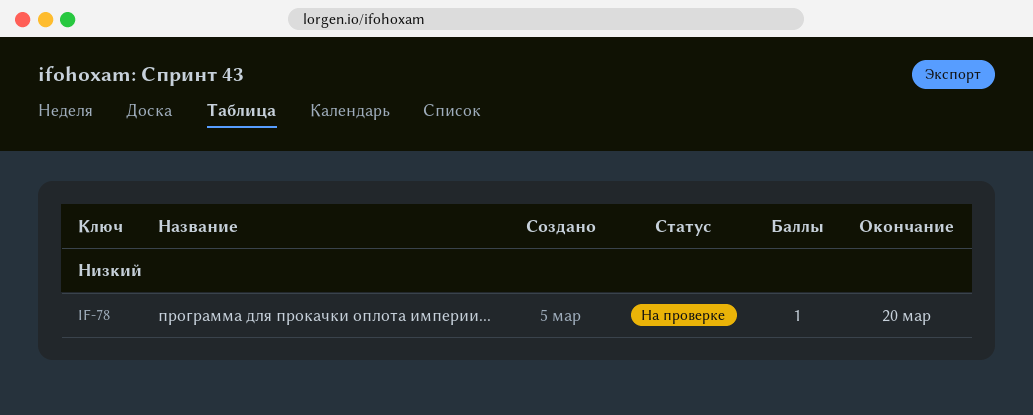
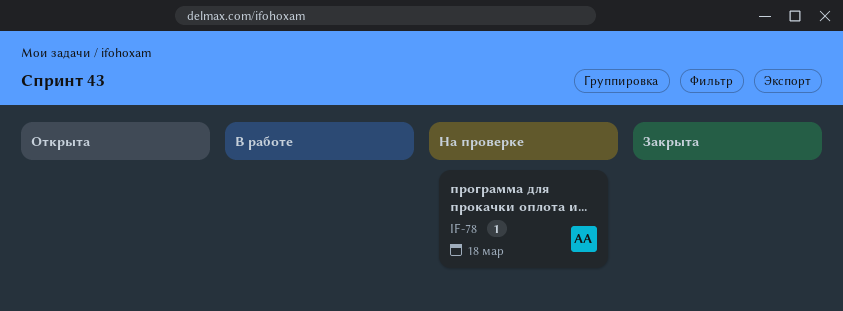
IF-78, due: Mar 20 -> Mar 18

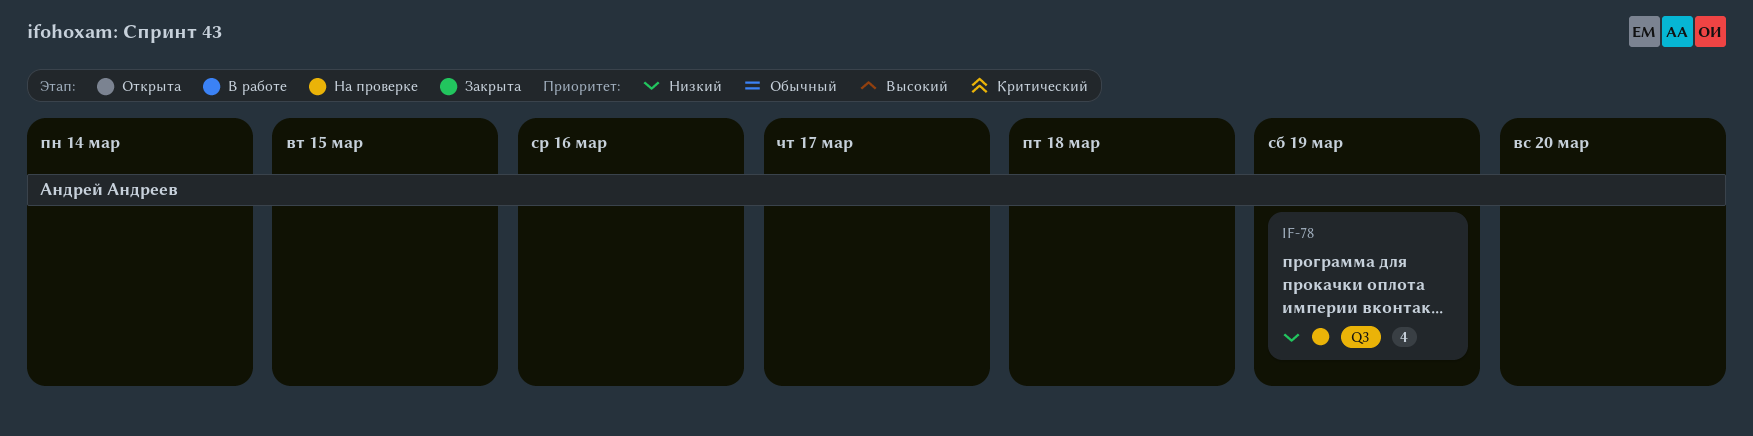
IF-78, estimate: 1 -> 4
IF-78, due: Mar 18 -> Mar 19

